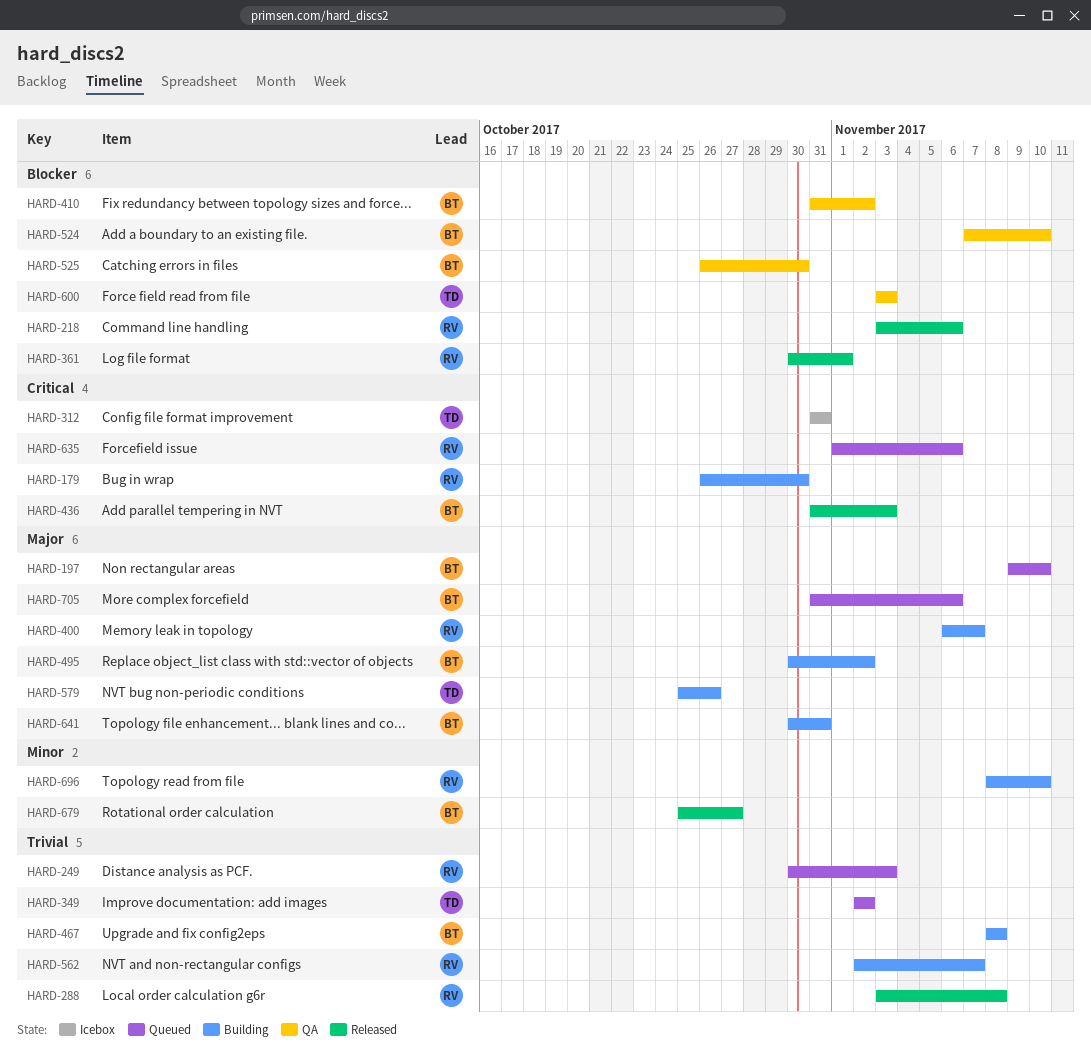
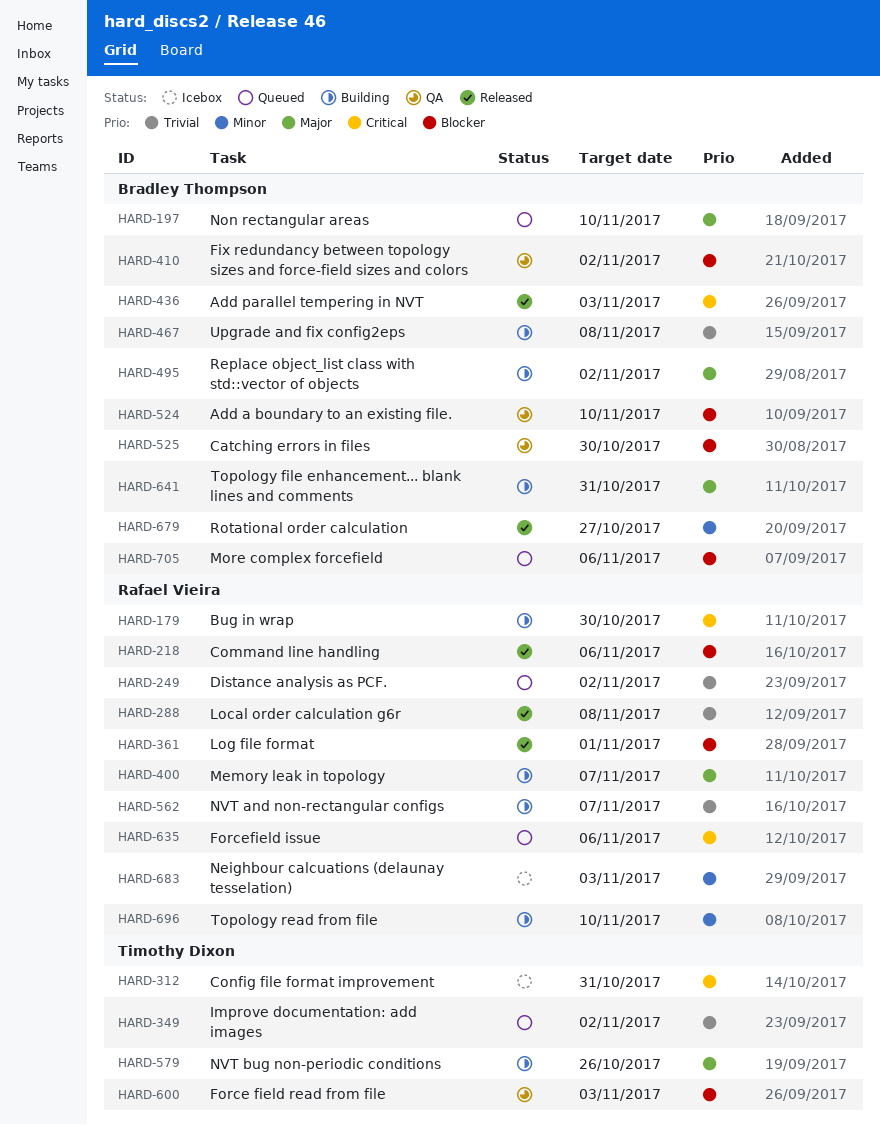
HARD-249, due: Nov 3 -> Nov 2
HARD-683: none -> present
HARD-705, priority: Major -> Blocker

